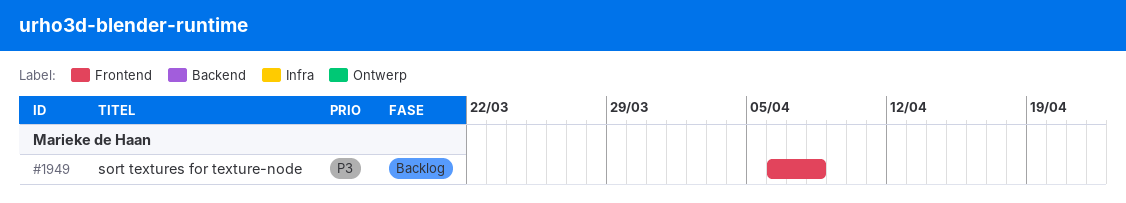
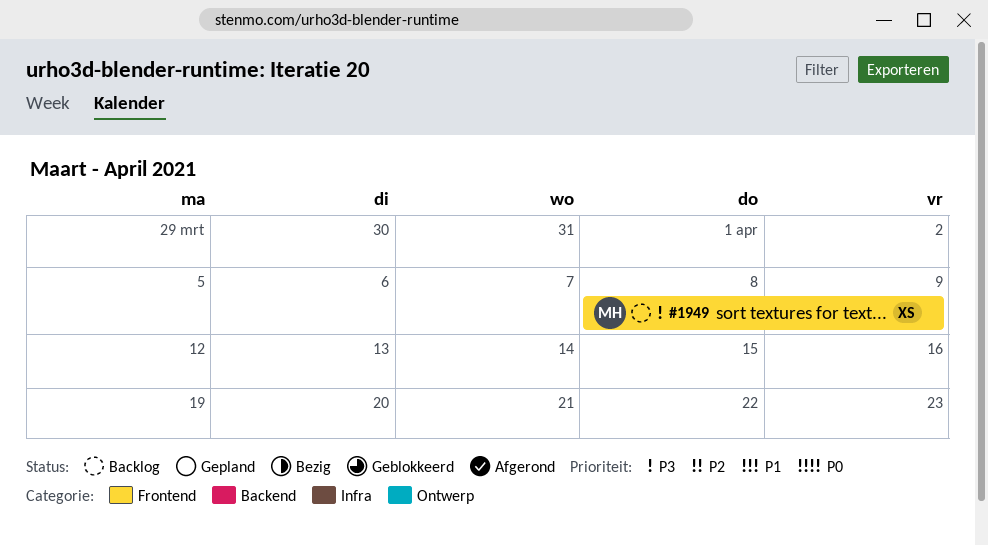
#1949, start: Apr 6 -> Apr 8
#1949, due: Apr 8 -> Apr 9

